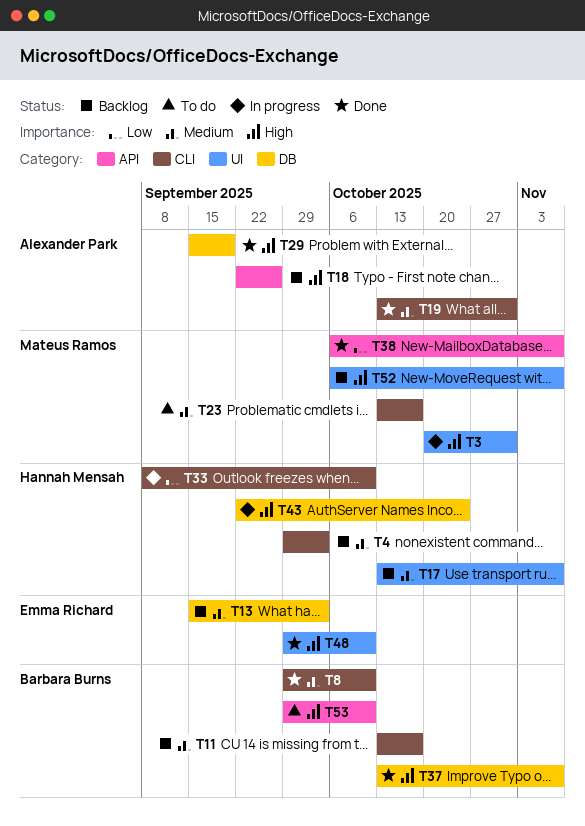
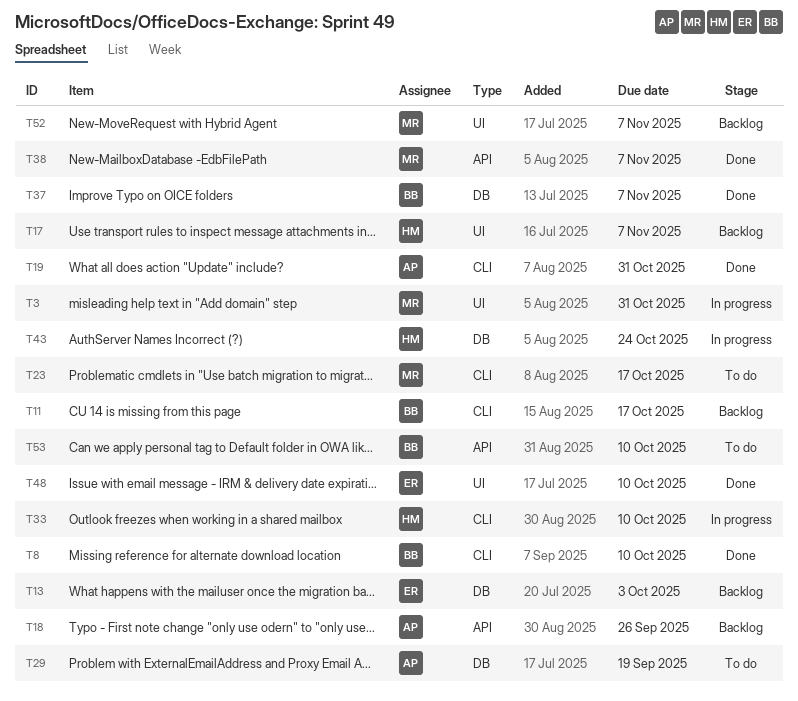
T4: present -> none
T29, status: Done -> To do

